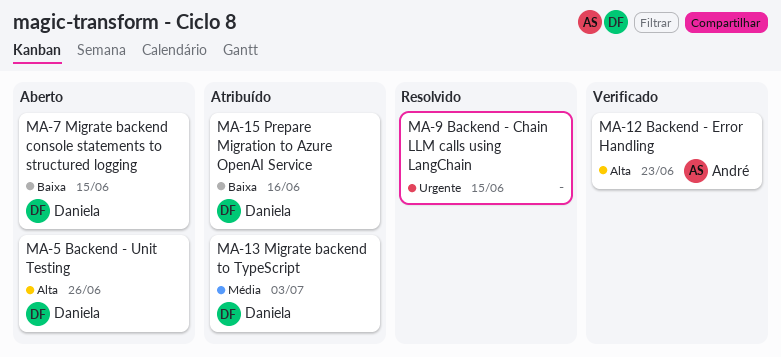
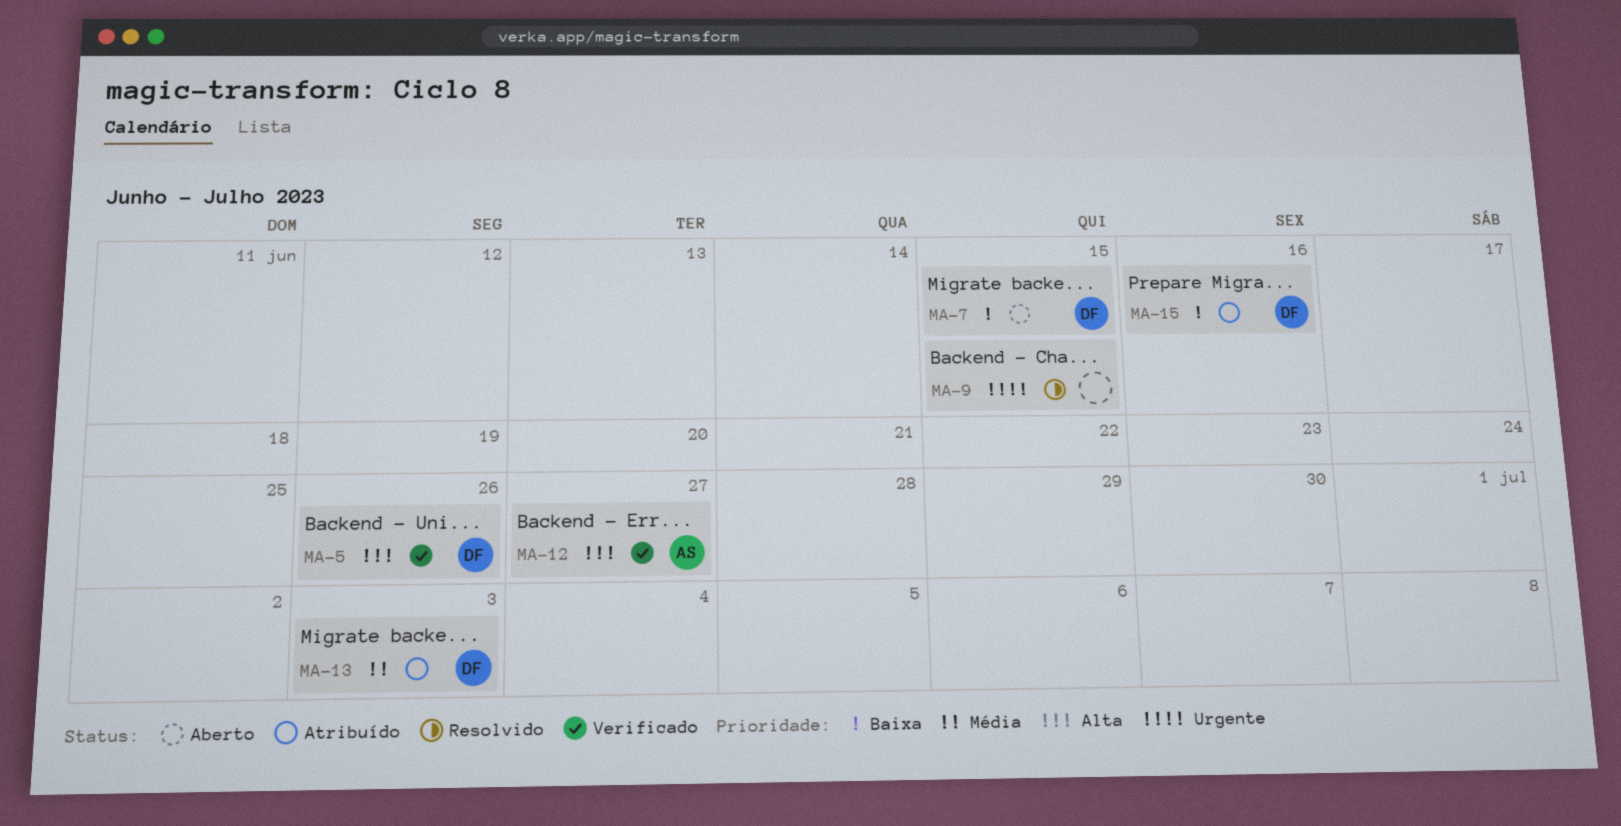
MA-5, status: Aberto -> Verificado
MA-12, due: Jun 23 -> Jun 27

